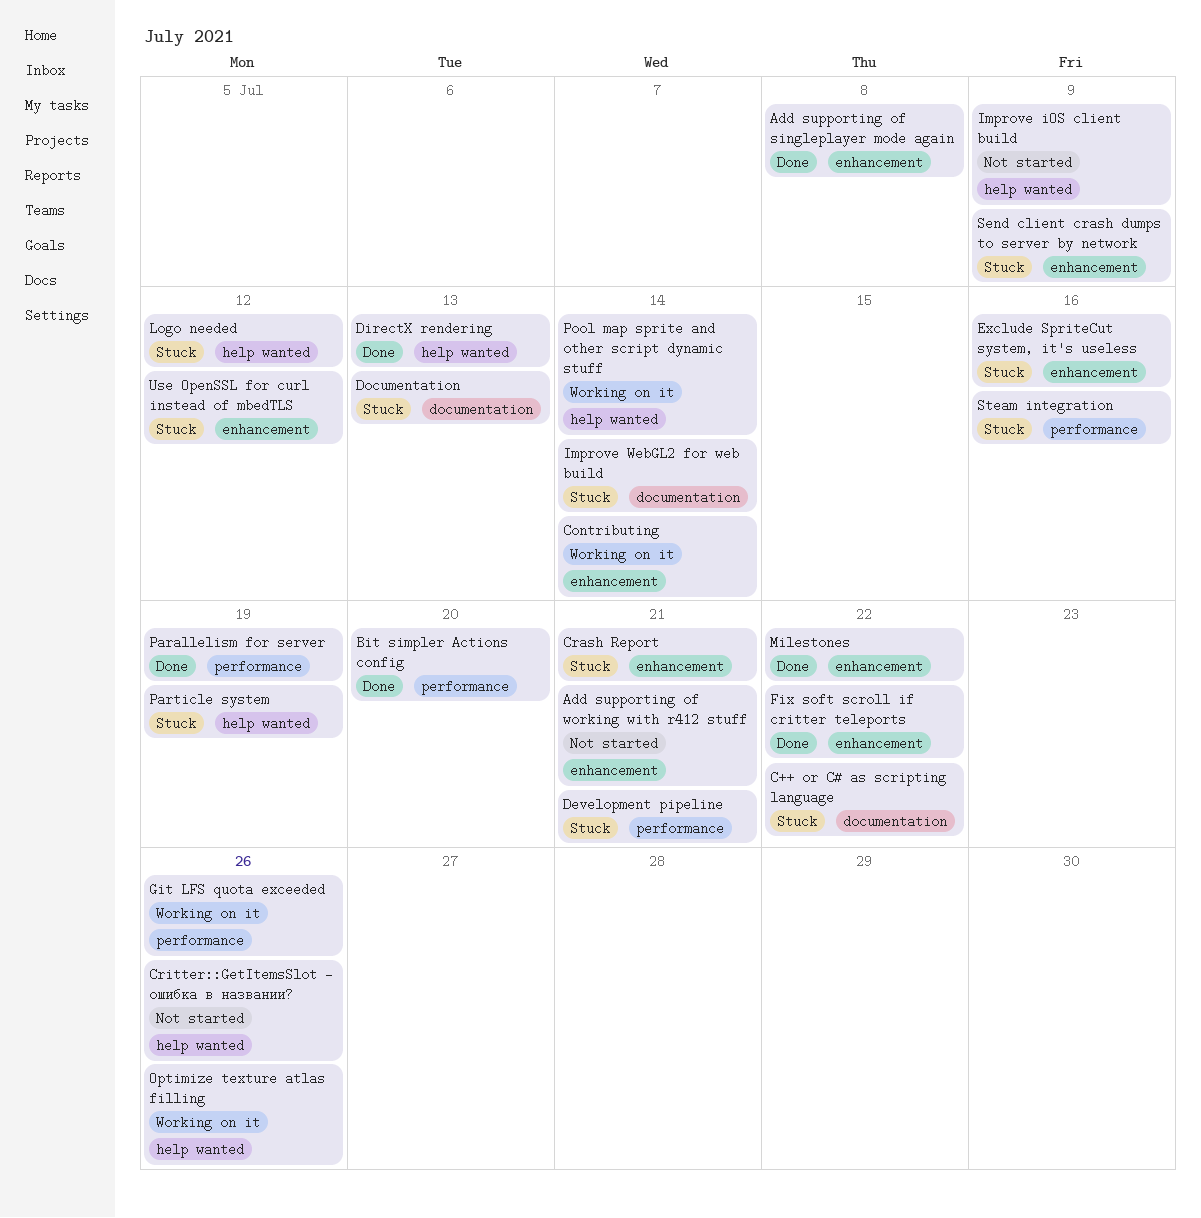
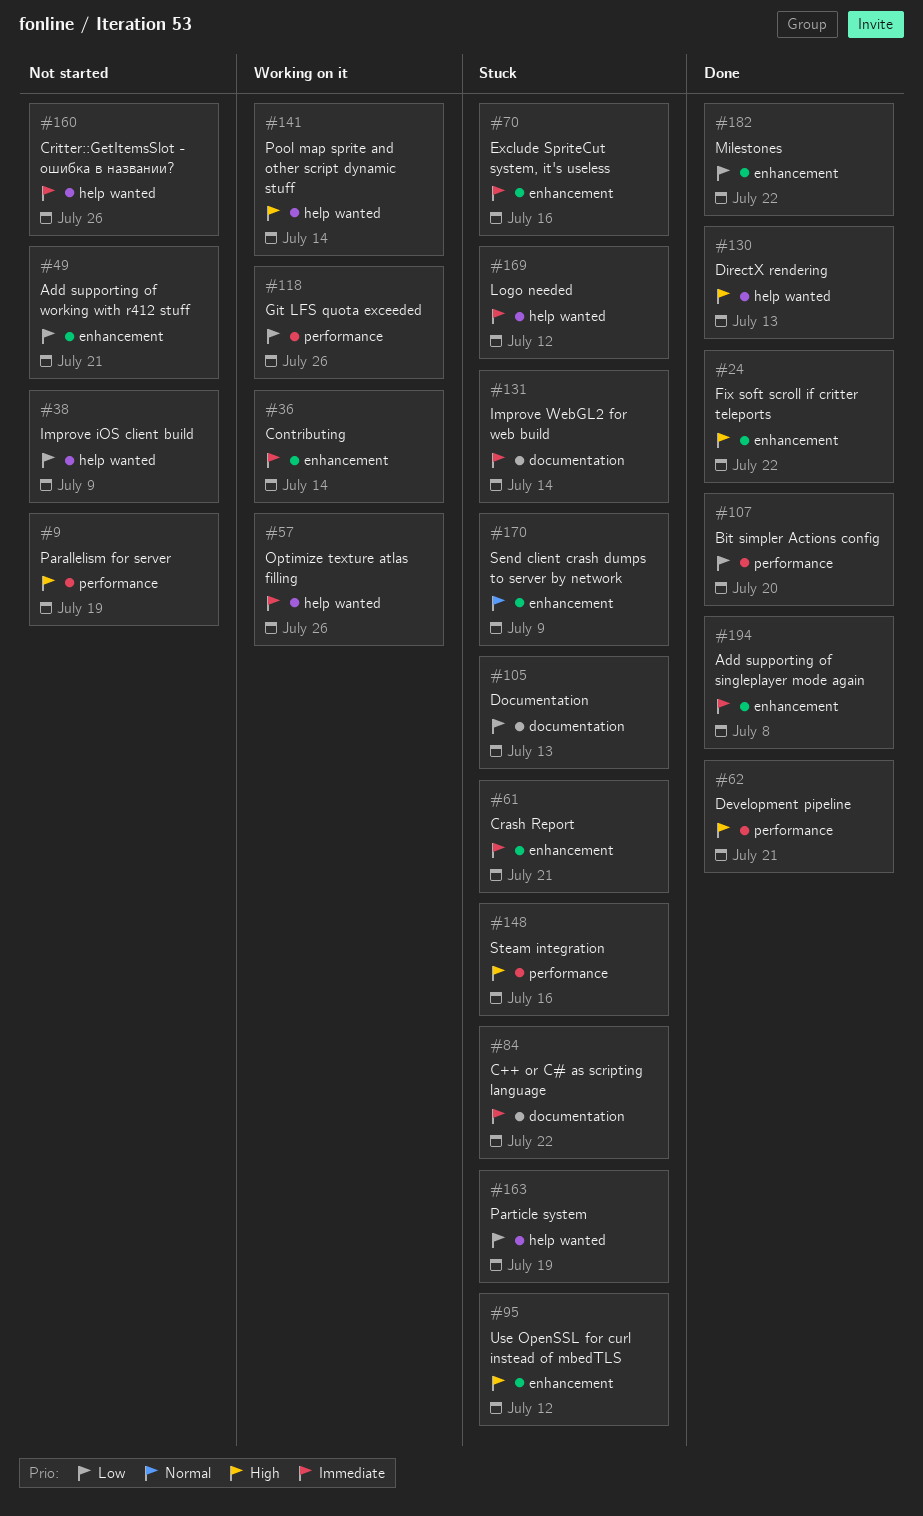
Development pipeline, status: Stuck -> Done
Parallelism for server, status: Done -> Not started

